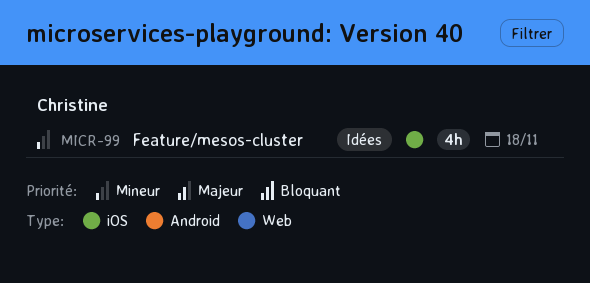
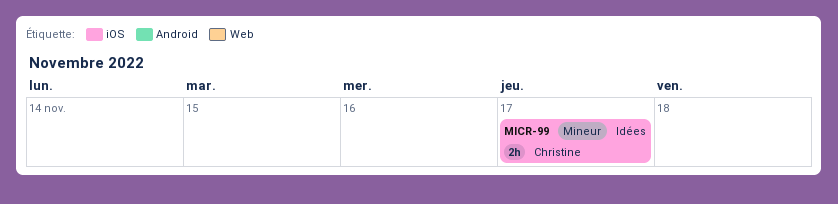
MICR-99, estimate: 4h -> 2h
MICR-99, due: Nov 18 -> Nov 17

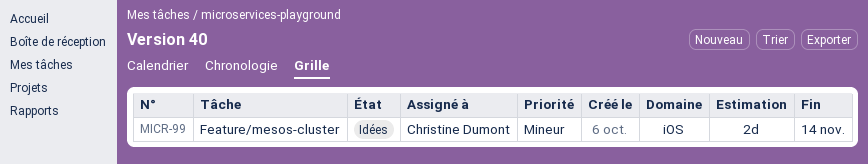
MICR-99, estimate: 2h -> 2d
MICR-99, due: Nov 17 -> Nov 14

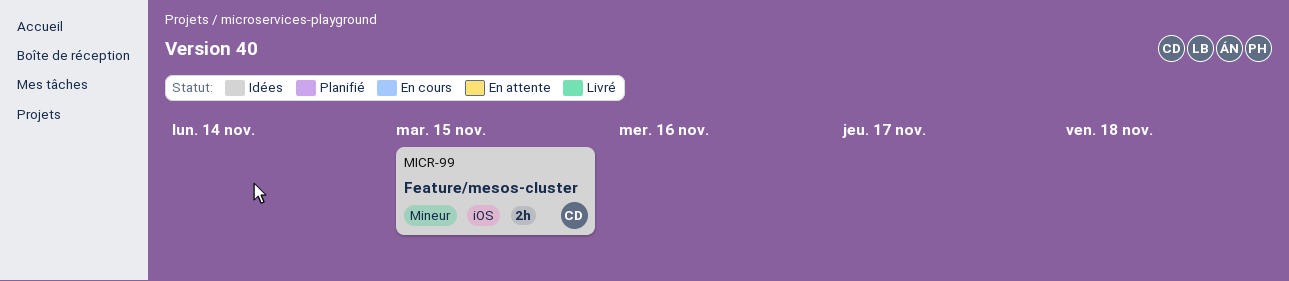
MICR-99, estimate: 2d -> 2h
MICR-99, due: Nov 14 -> Nov 15

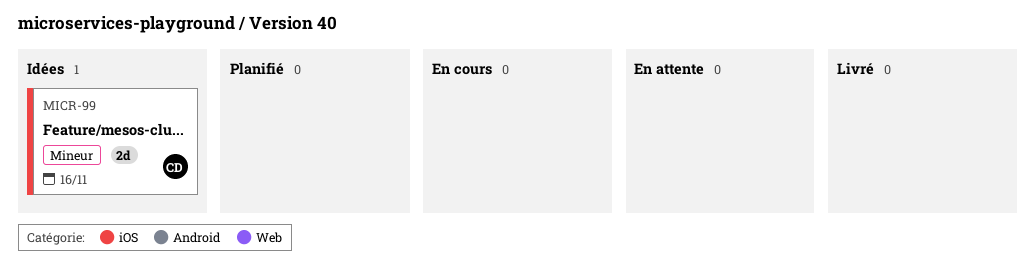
MICR-99, estimate: 2h -> 2d
MICR-99, due: Nov 15 -> Nov 16

